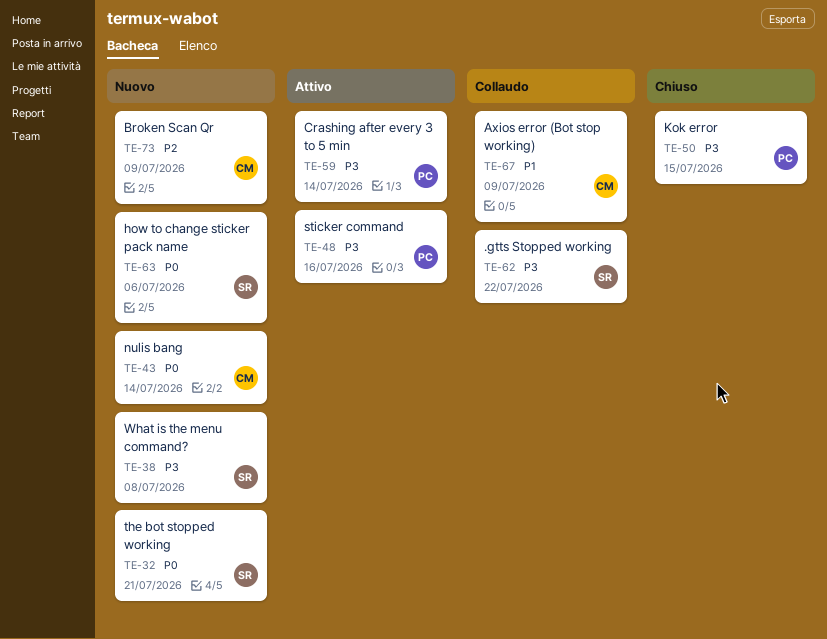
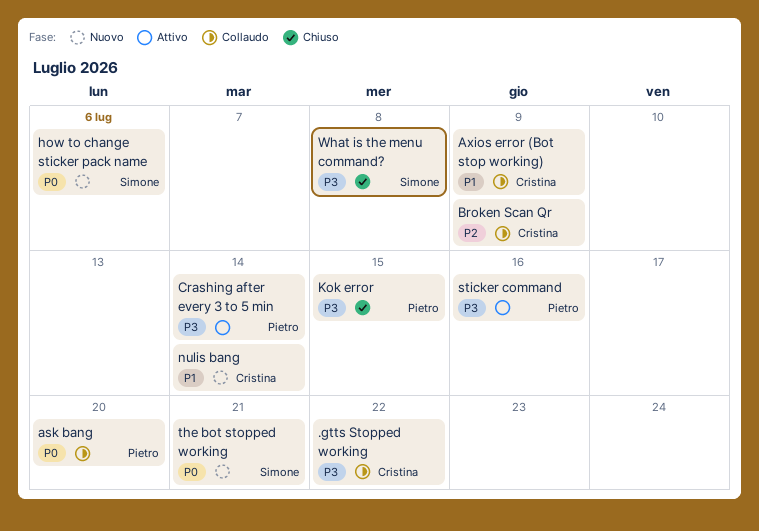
.gtts Stopped working, owner: Simone -> Cristina
ask bang: none -> present
Broken Scan Qr, status: Nuovo -> Collaudo
nulis bang, priority: P0 -> P1
What is the menu command?, status: Nuovo -> Chiuso

